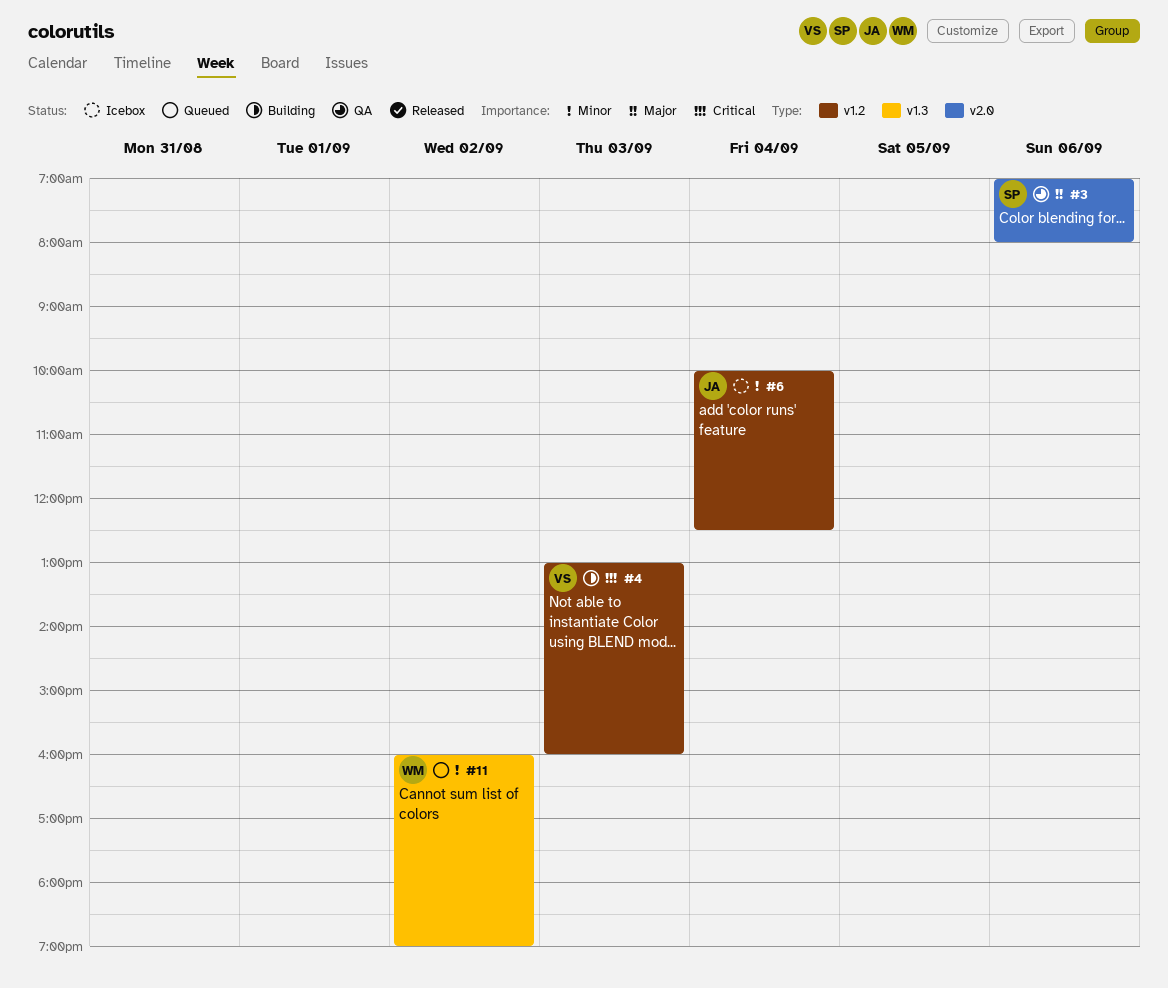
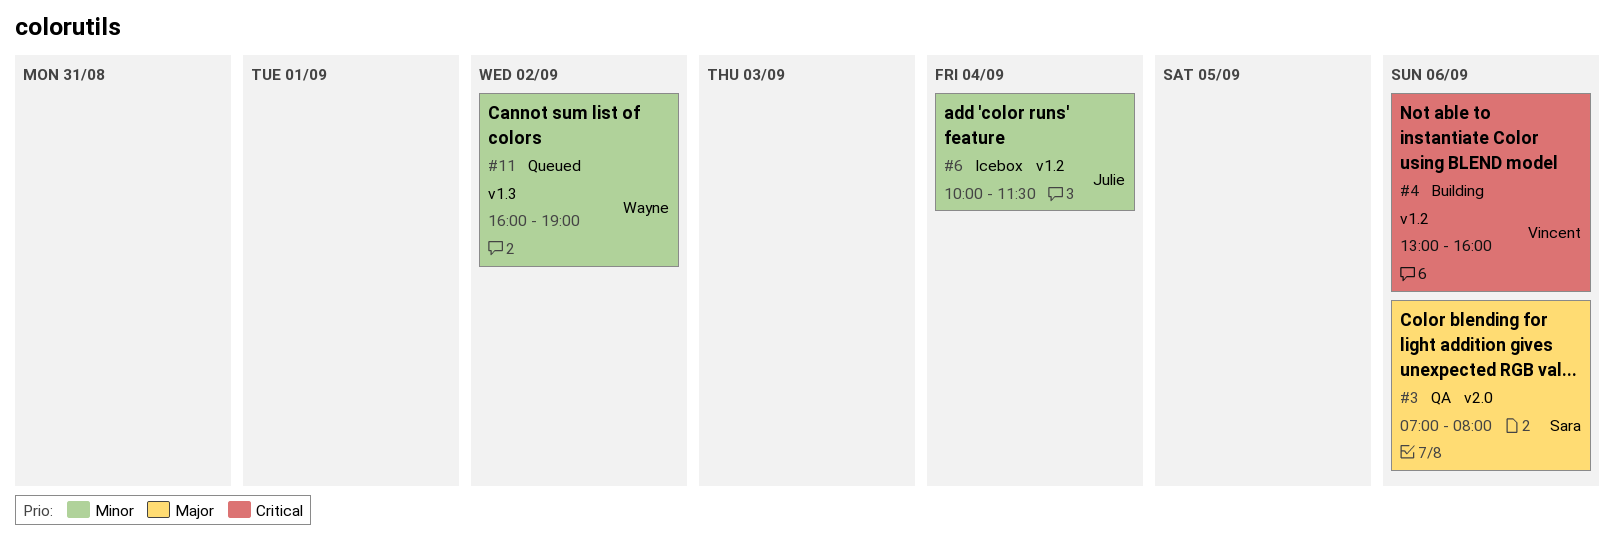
#4, day: Sep 3 -> Sep 6
#6, ends: 12:30 -> 11:30

